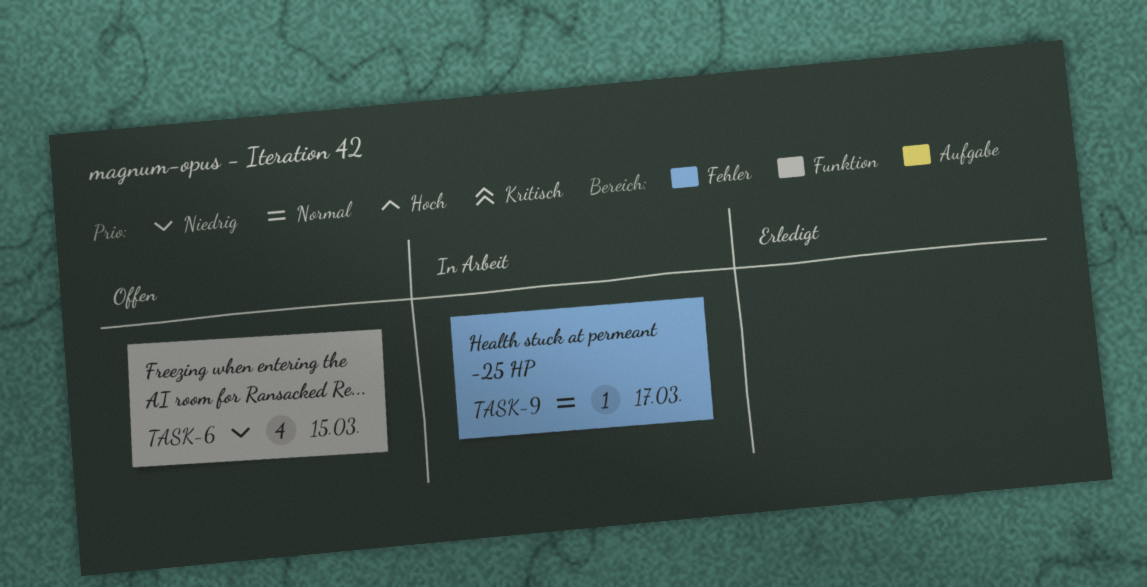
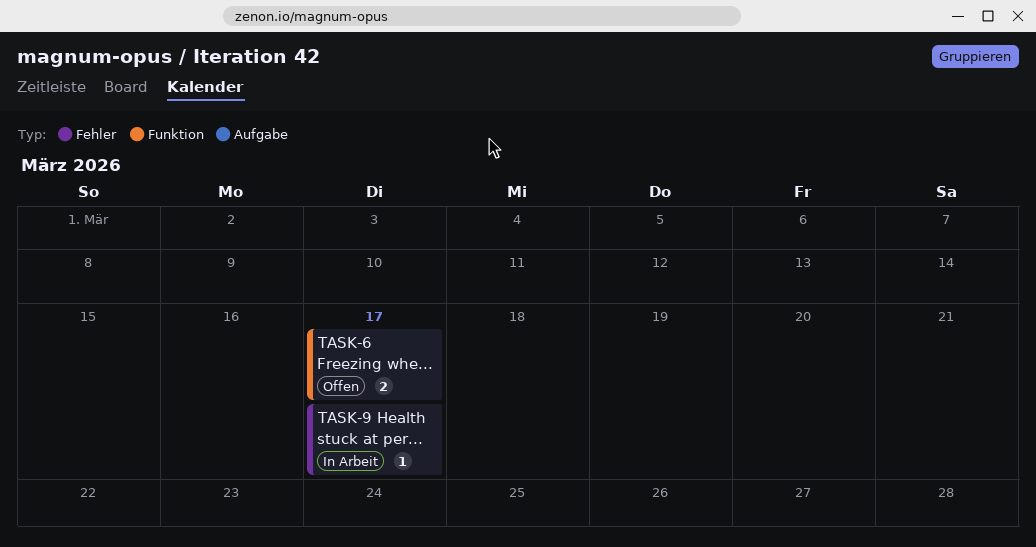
TASK-6, estimate: 4 -> 2
TASK-6, due: Mar 15 -> Mar 17

